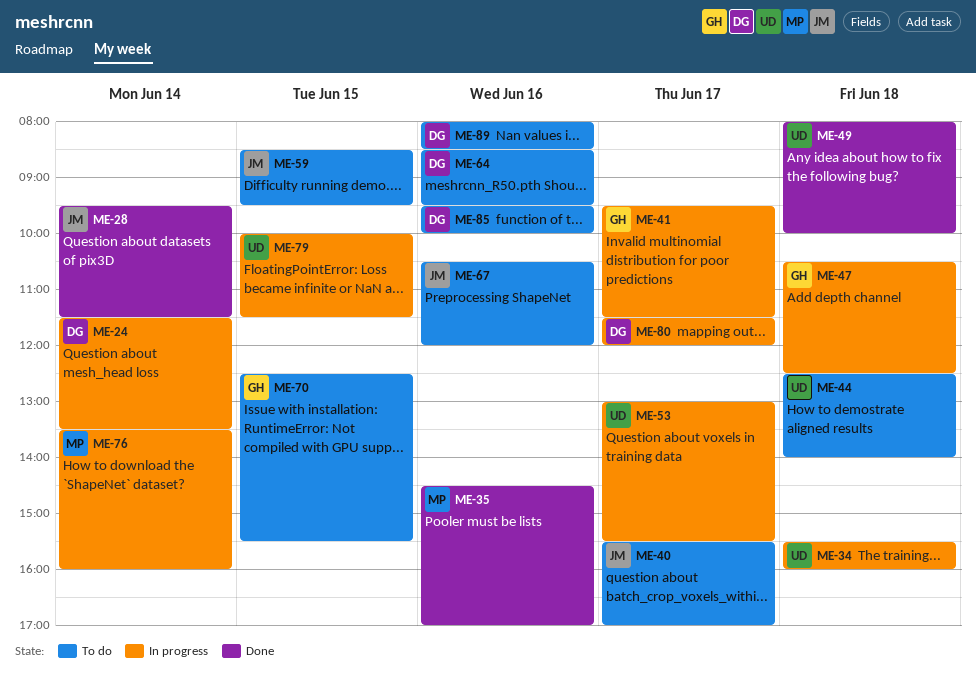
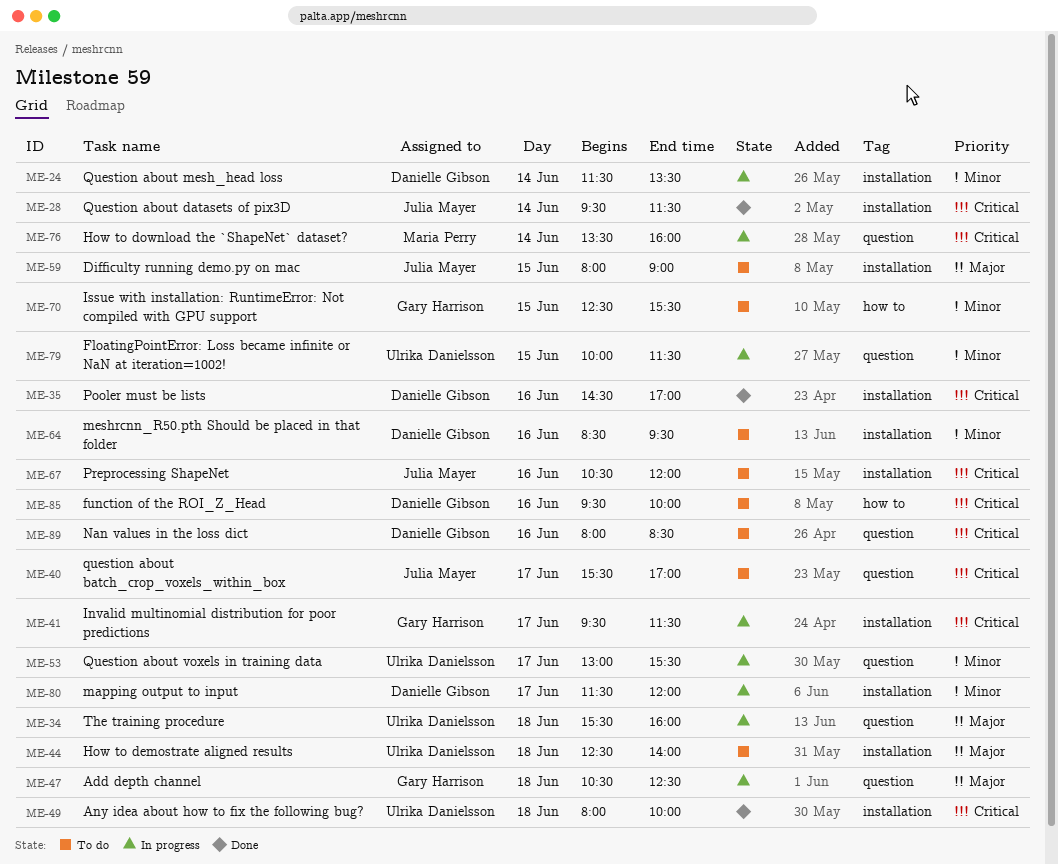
ME-35, owner: Maria Perry -> Danielle Gibson
ME-59, begins: 08:30 -> 08:00
ME-59, ends: 09:30 -> 09:00

